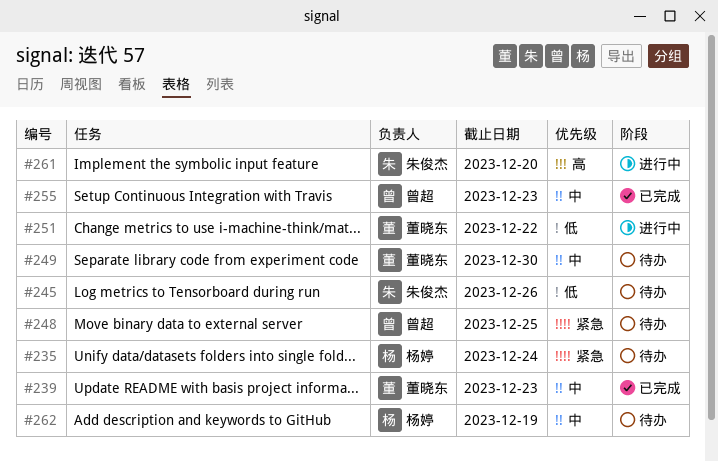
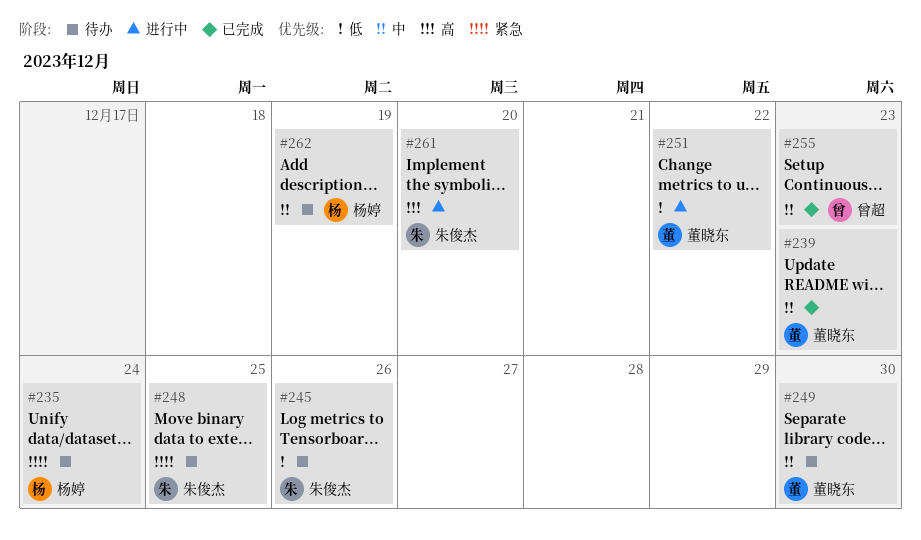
#248, owner: 曾超 -> 朱俊杰

